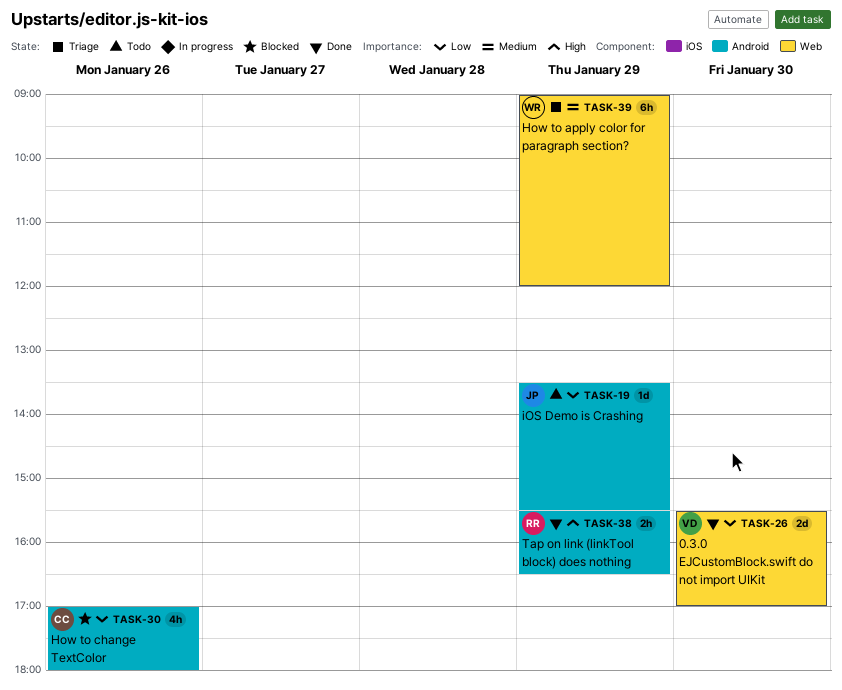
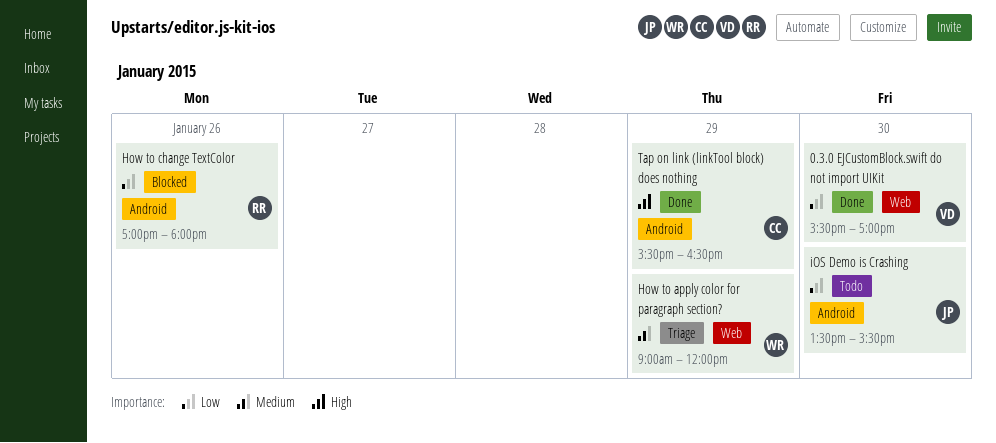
How to change TextColor, owner: CC -> RR
iOS Demo is Crashing, day: Jan 29 -> Jan 30
Tap on link (linkTool block) does nothing, owner: RR -> CC

